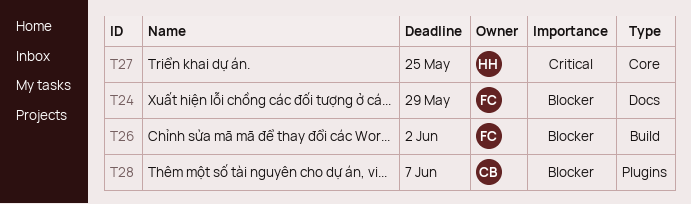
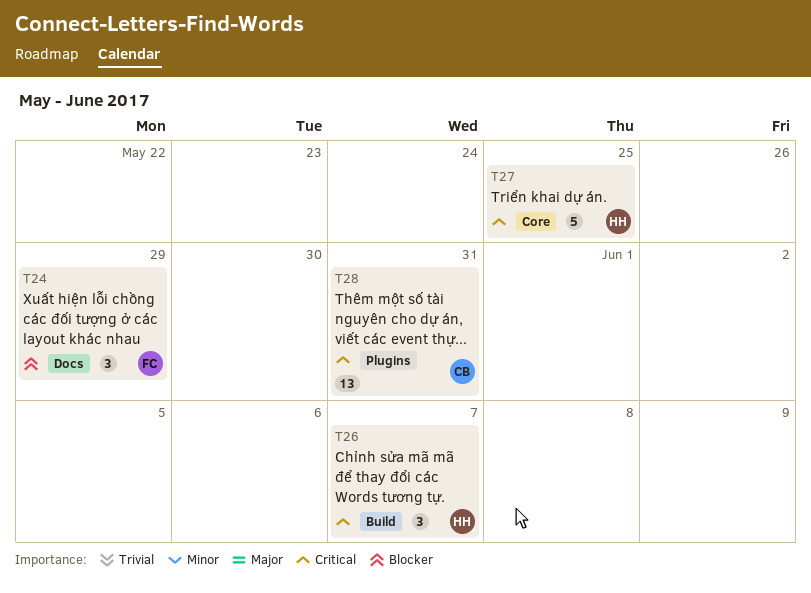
T26, owner: FC -> HH
T26, priority: Blocker -> Critical
T26, due: Jun 2 -> Jun 7
T28, priority: Blocker -> Critical
T28, due: Jun 7 -> May 31

